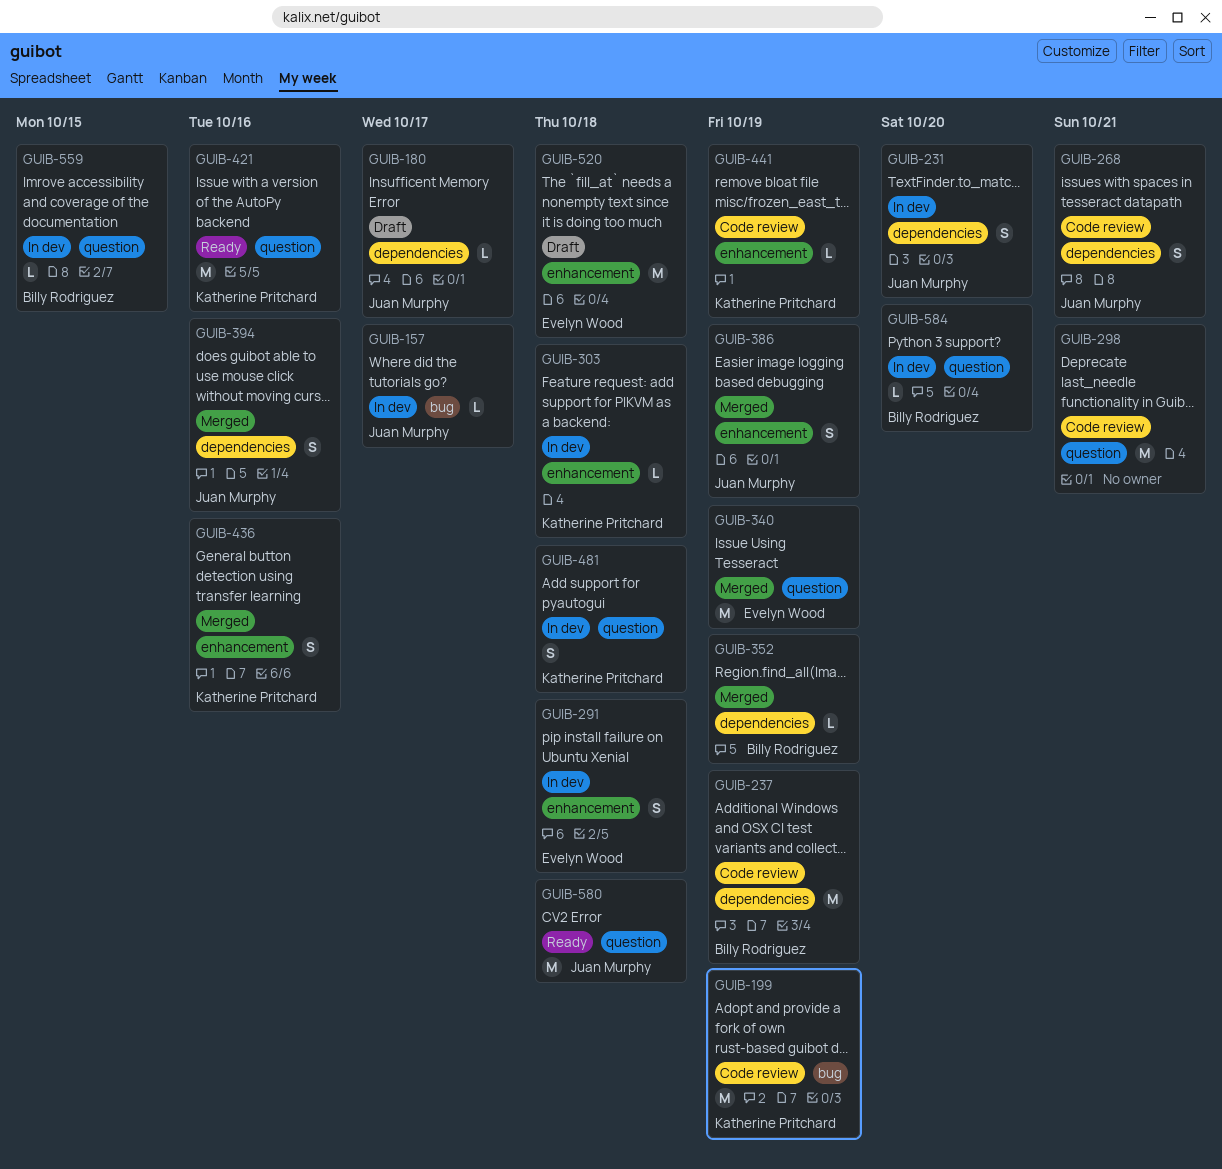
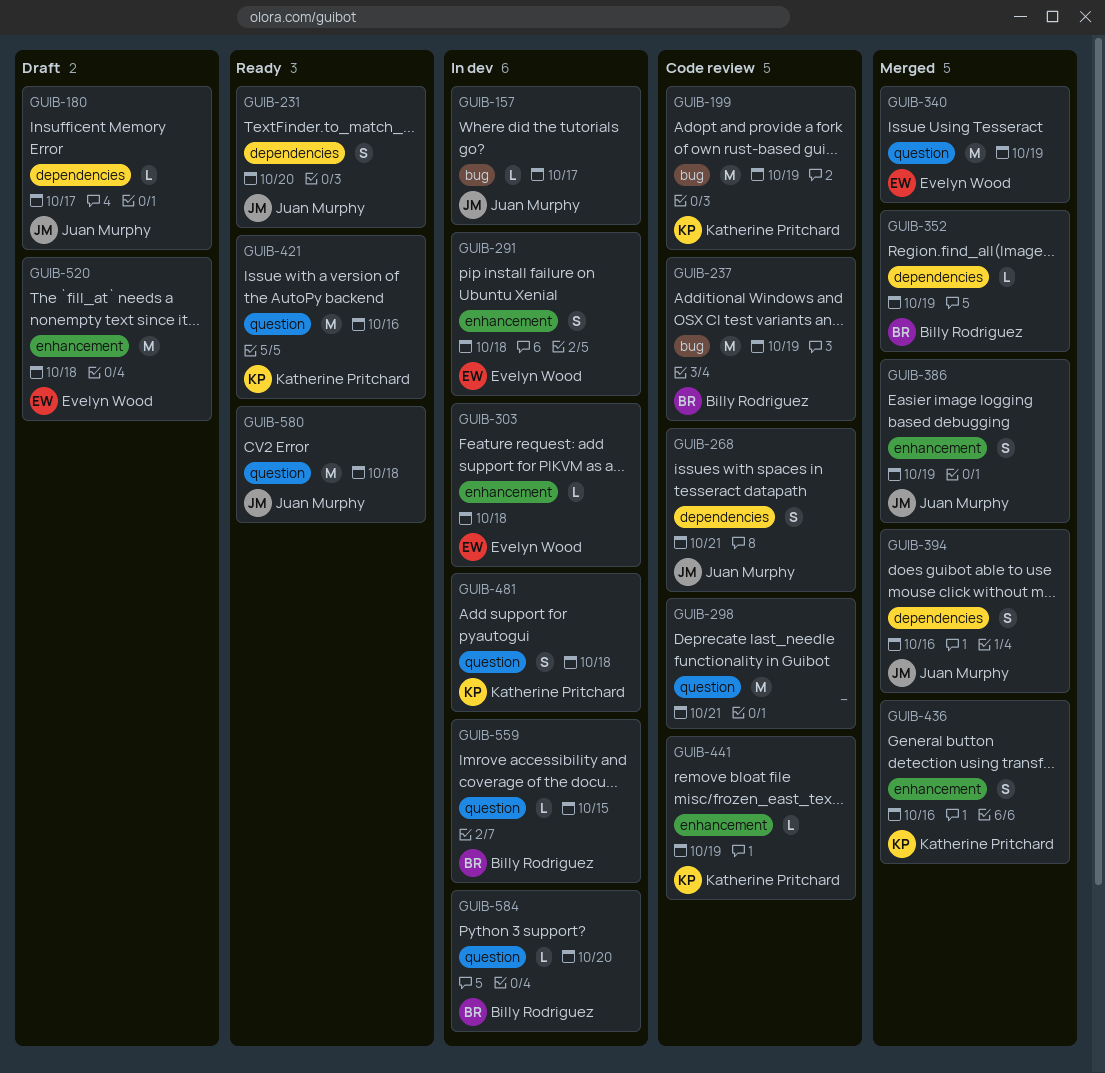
GUIB-231, status: In dev -> Ready
GUIB-237, label: dependencies -> bug
GUIB-303, owner: Katherine Pritchard -> Evelyn Wood

